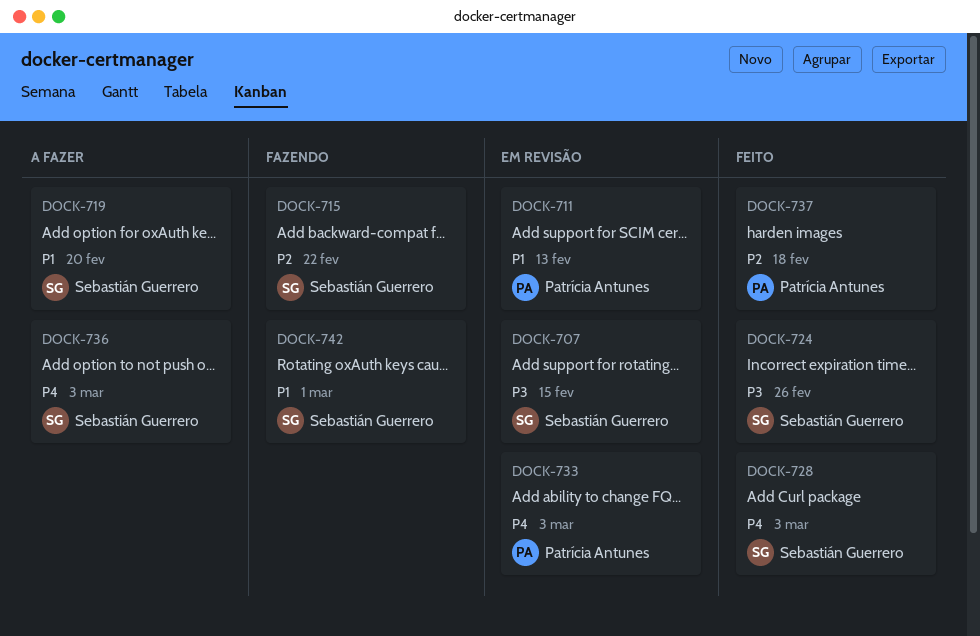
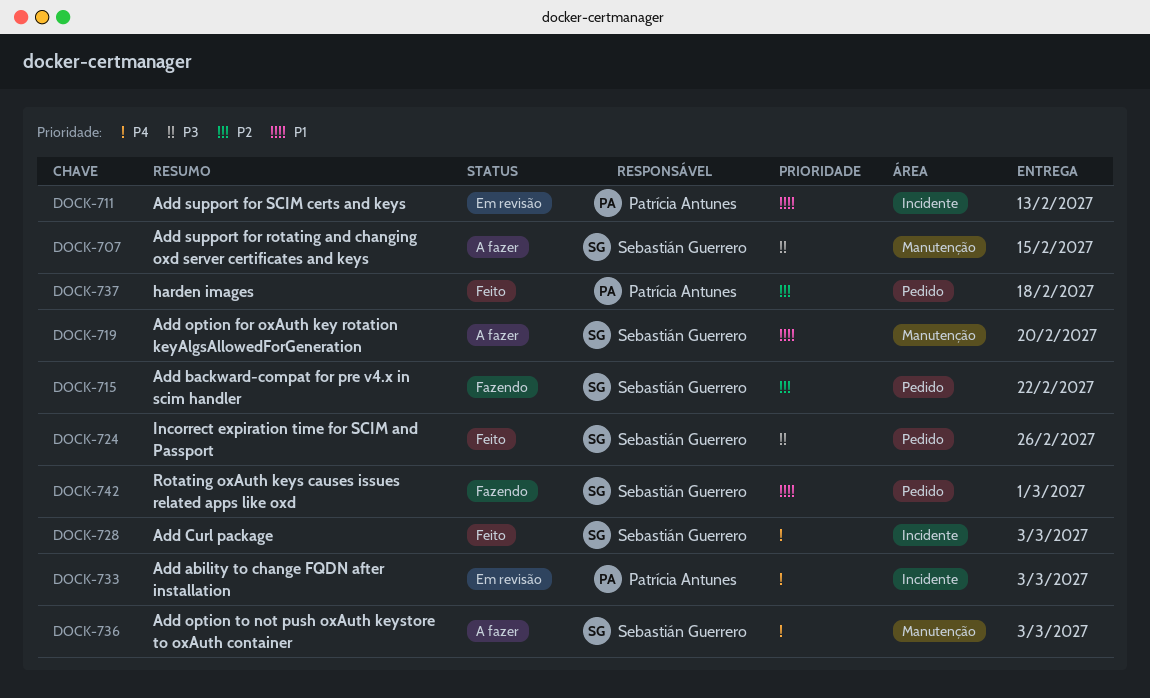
DOCK-707, status: Em revisão -> A fazer

